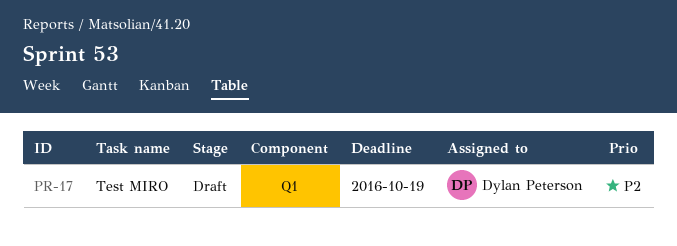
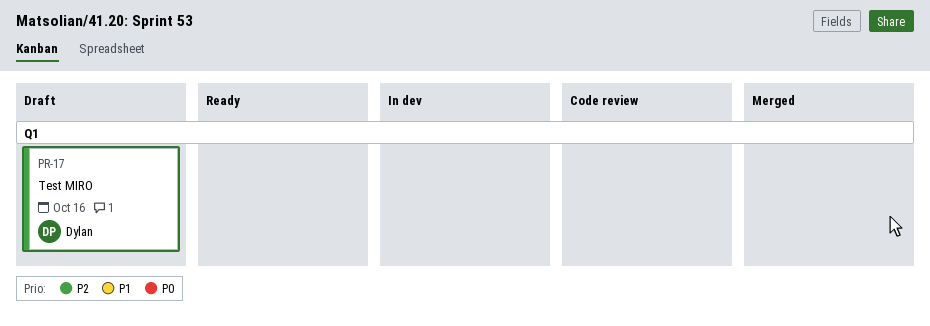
PR-17, due: Oct 19 -> Oct 16

